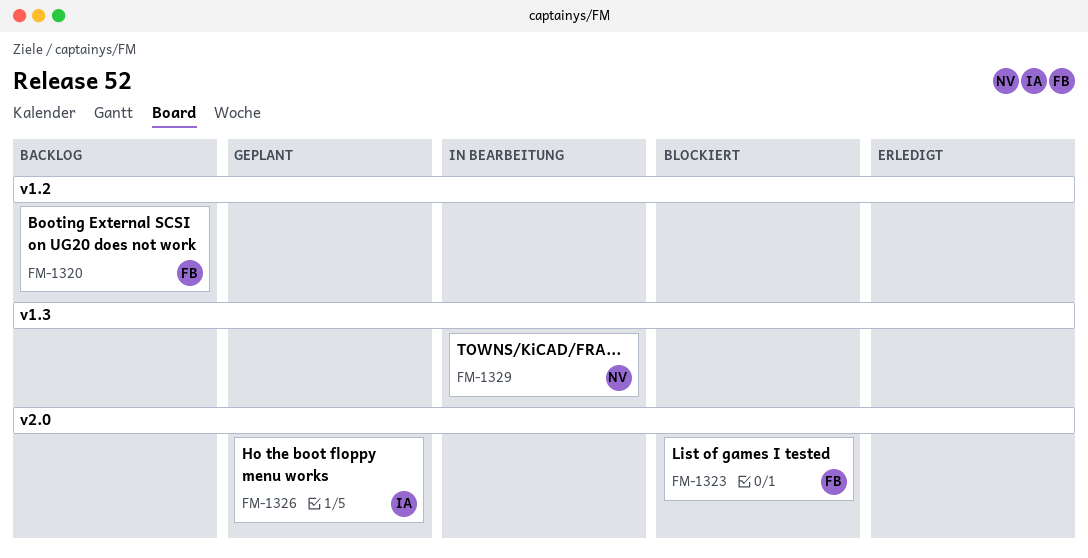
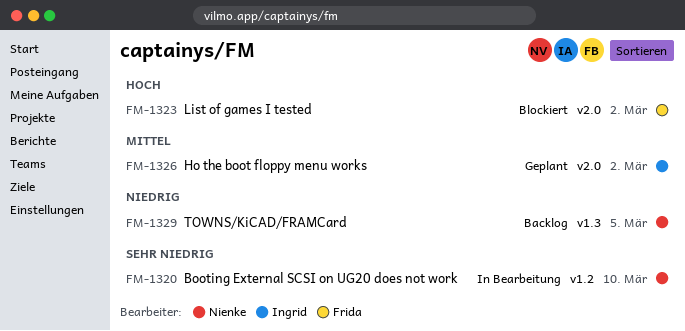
FM-1320, status: Backlog -> In Bearbeitung
FM-1320, owner: Frida -> Nienke
FM-1329, status: In Bearbeitung -> Backlog

